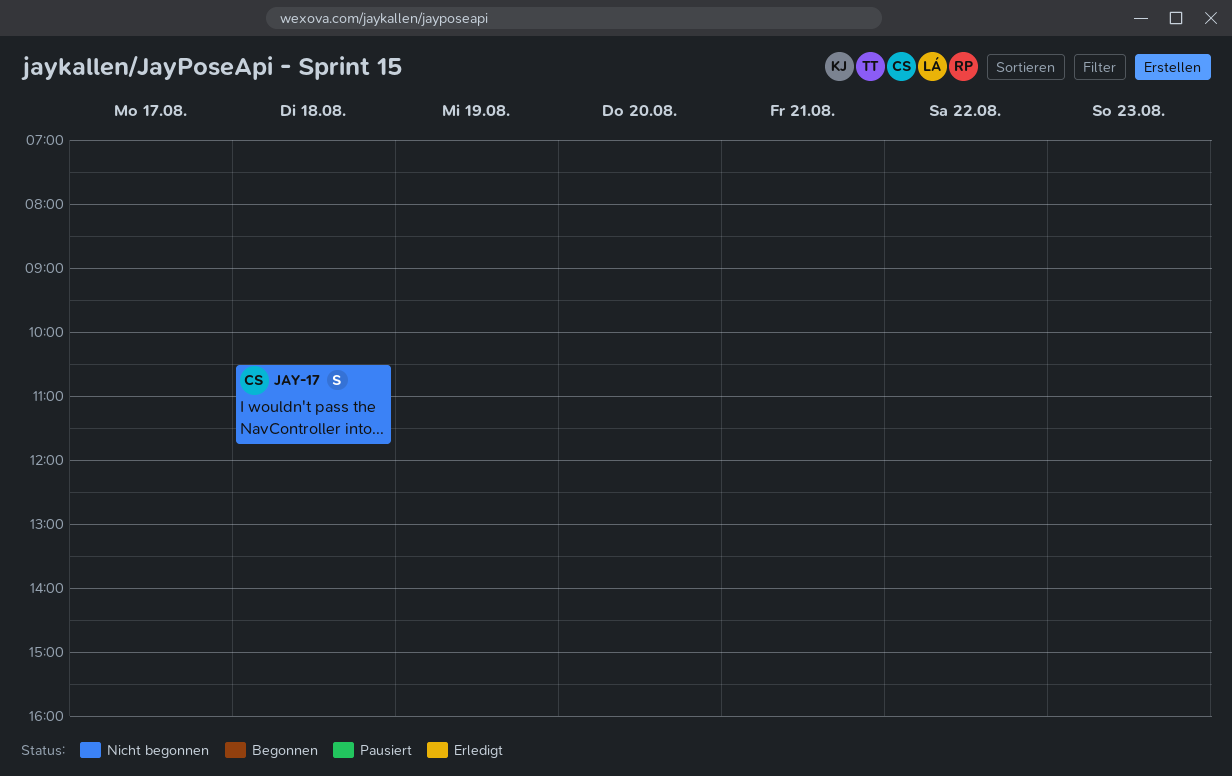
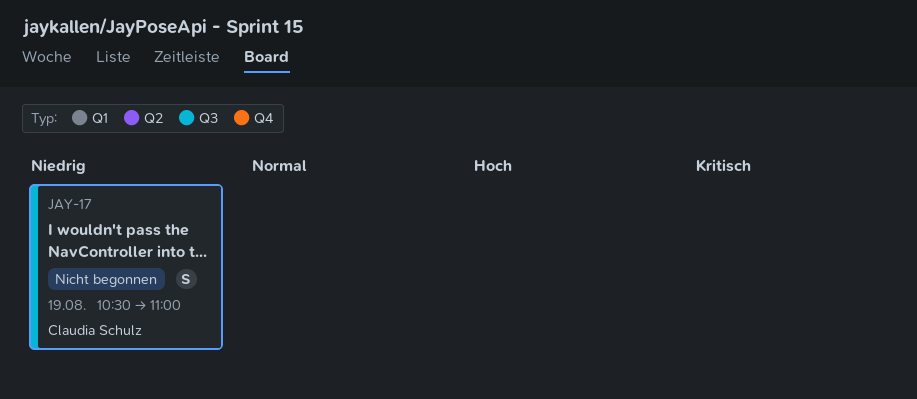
JAY-17, day: Aug 18 -> Aug 19
JAY-17, ends: 11:45 -> 11:00

